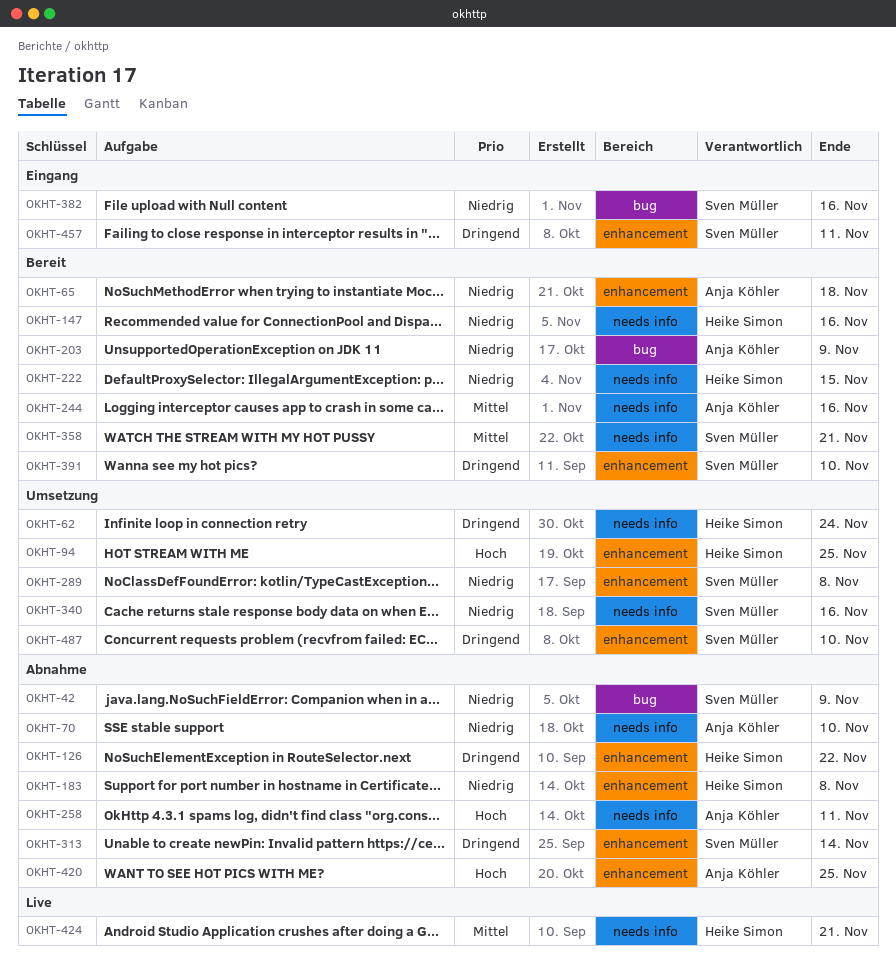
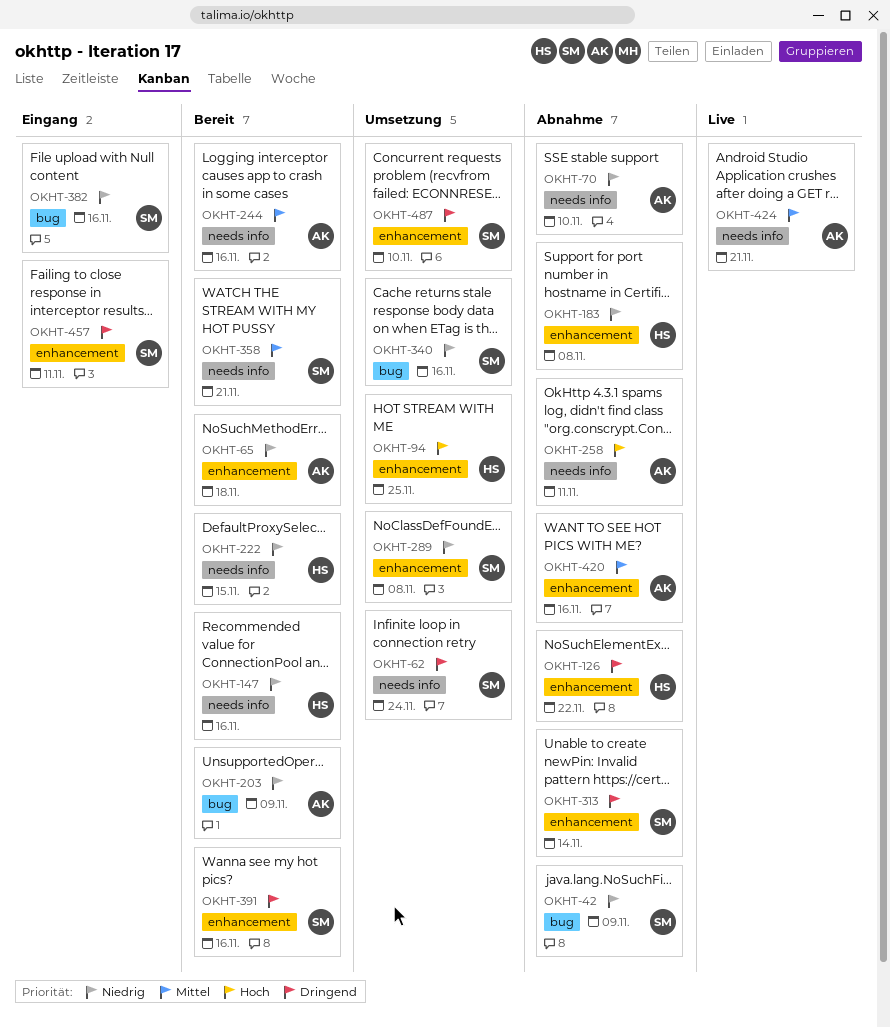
OKHT-62, owner: Heike Simon -> Sven Müller
OKHT-340, label: needs info -> bug
OKHT-391, due: Nov 10 -> Nov 16
OKHT-420, priority: Hoch -> Mittel
OKHT-420, due: Nov 25 -> Nov 16
OKHT-424, owner: Heike Simon -> Anja Köhler

